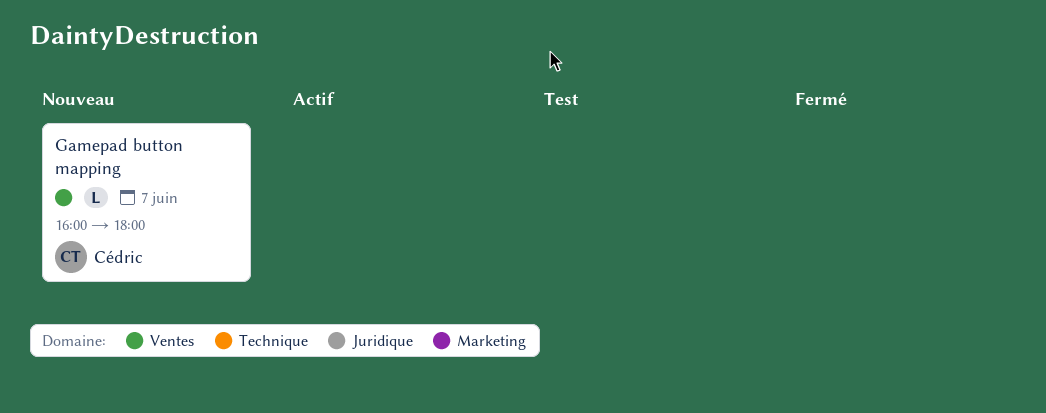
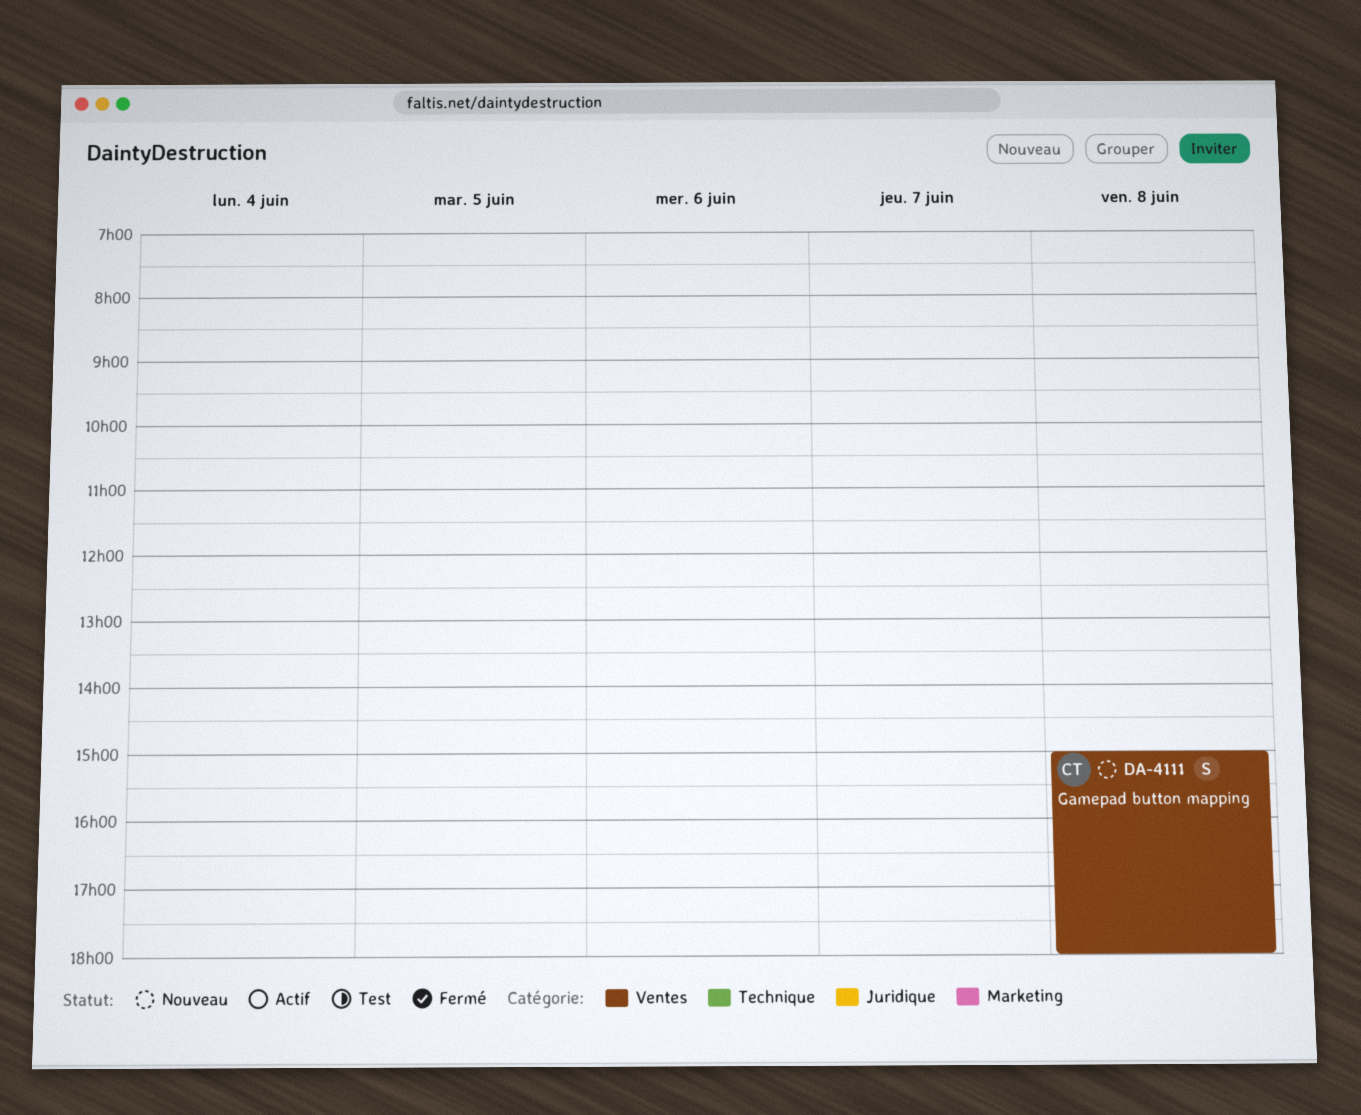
Gamepad button mapping, estimate: L -> S
Gamepad button mapping, day: Jun 7 -> Jun 8
Gamepad button mapping, begins: 16:00 -> 15:00

